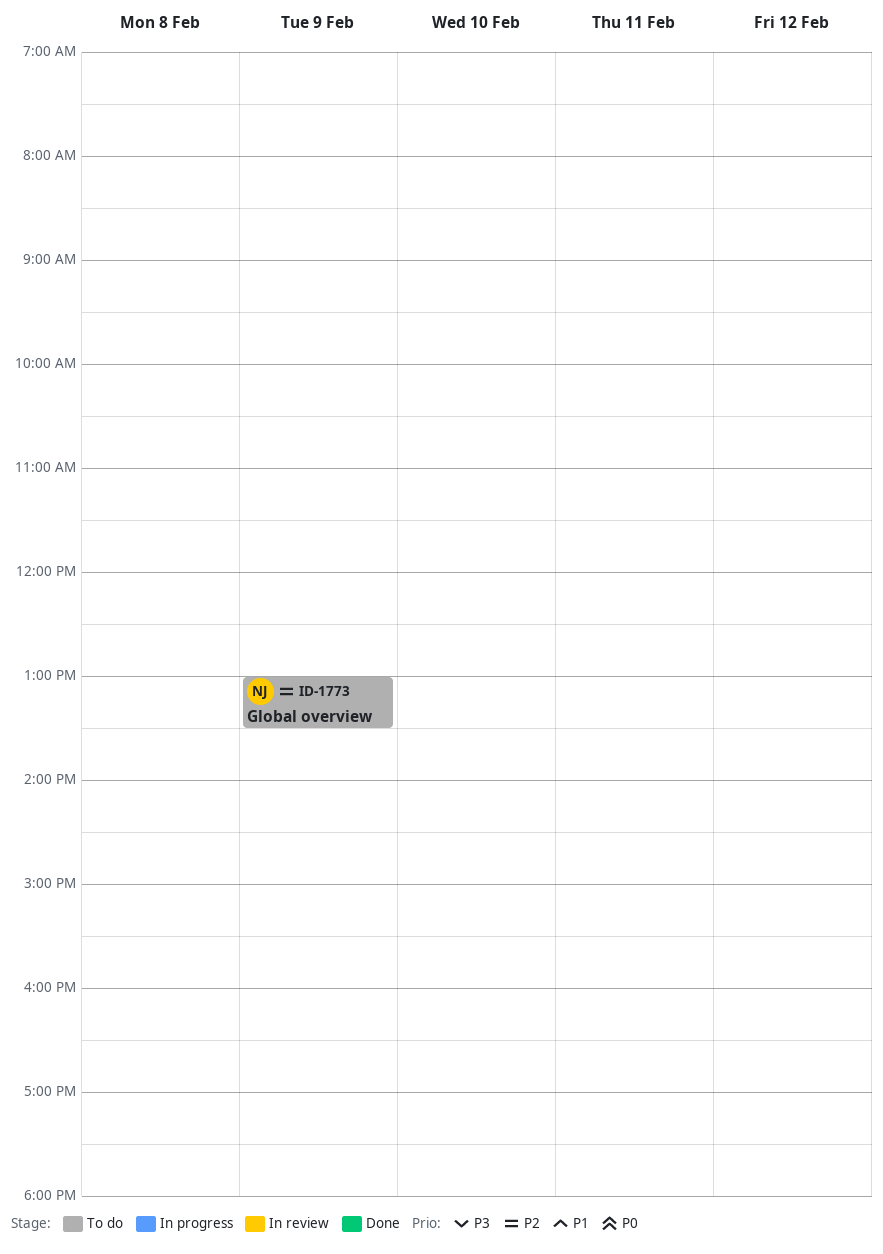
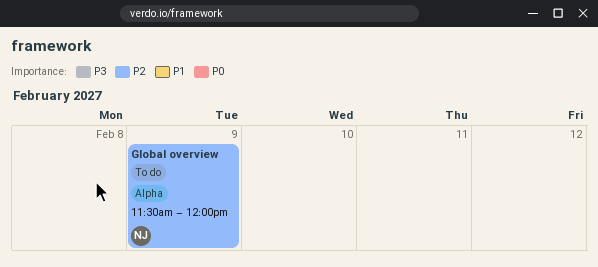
Global overview, begins: 13:00 -> 11:30
Global overview, ends: 13:30 -> 12:00

